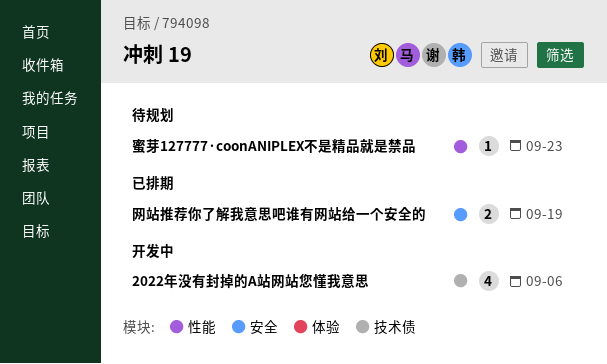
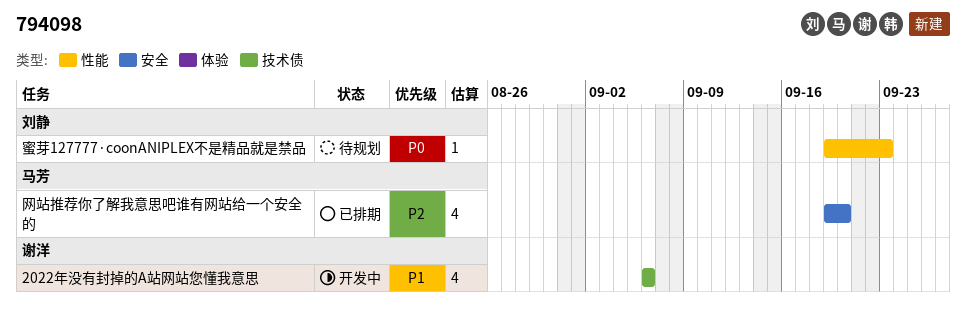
网站推荐你了解我意思吧谁有网站给一个安全的, estimate: 2 -> 4
网站推荐你了解我意思吧谁有网站给一个安全的, due: Sep 19 -> Sep 20

